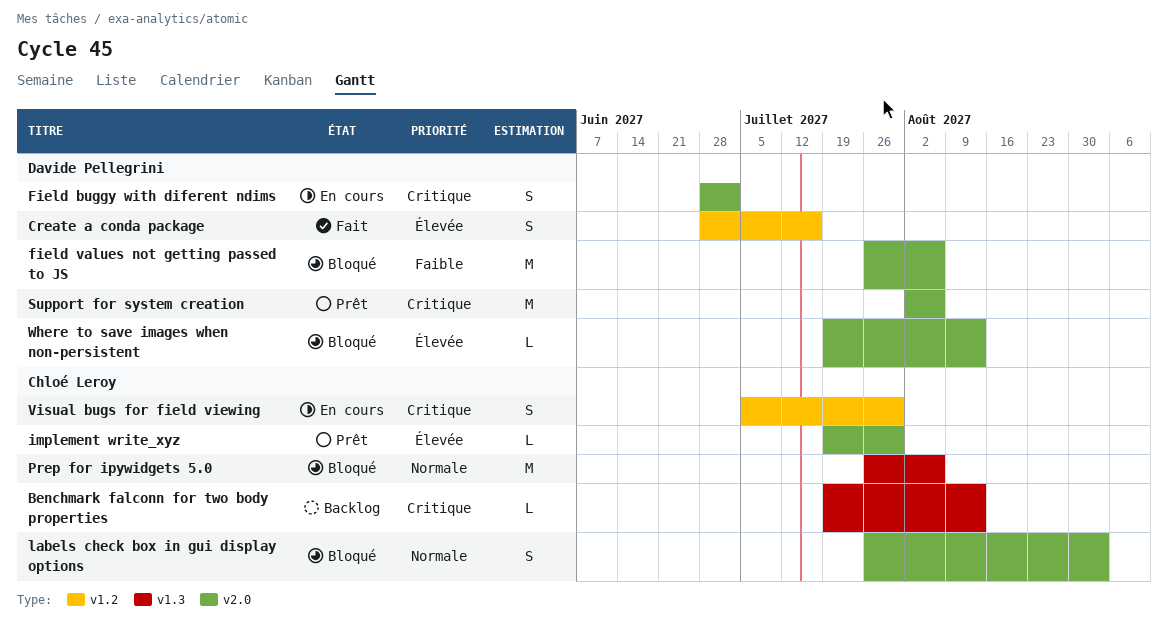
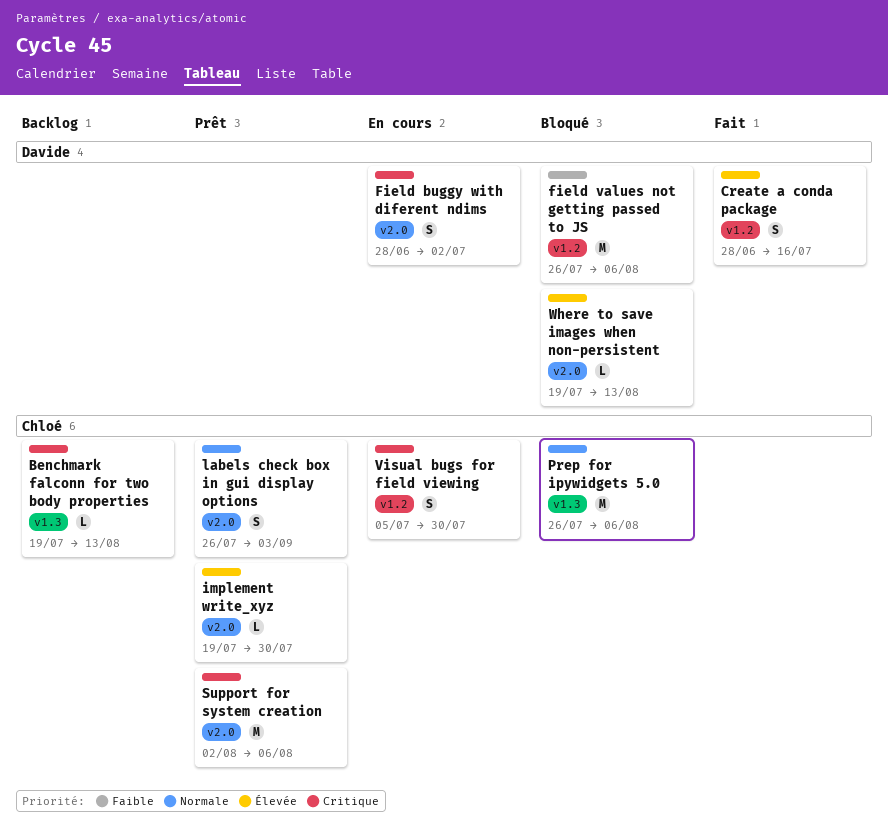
field values not getting passed to JS, label: v2.0 -> v1.2
labels check box in gui display options, status: Bloqué -> Prêt
Support for system creation, owner: Davide Pellegrini -> Chloé Leroy

